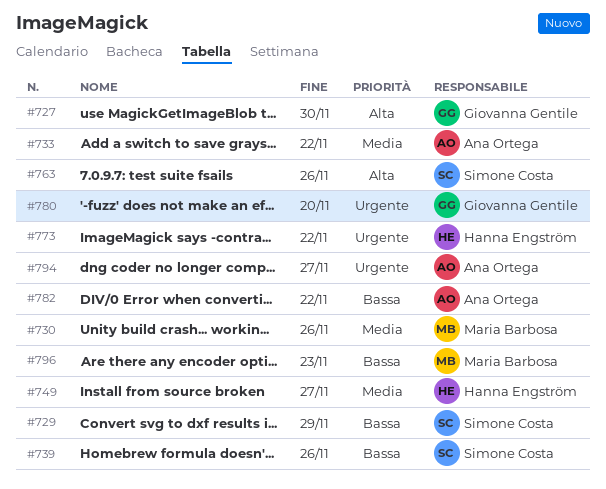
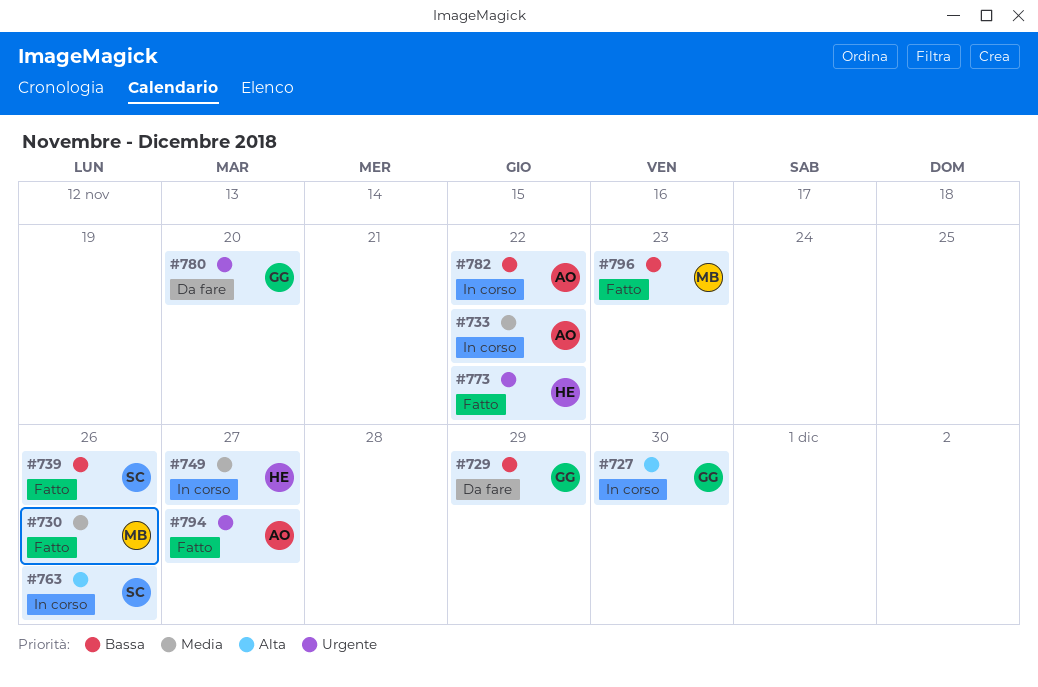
#729, owner: Simone Costa -> Giovanna Gentile

